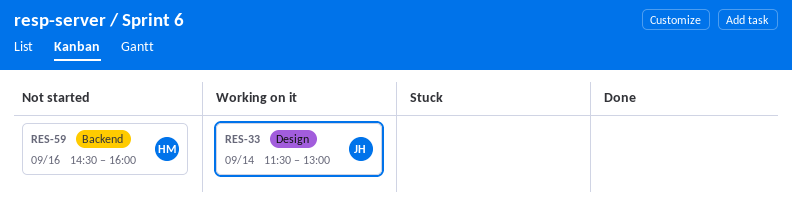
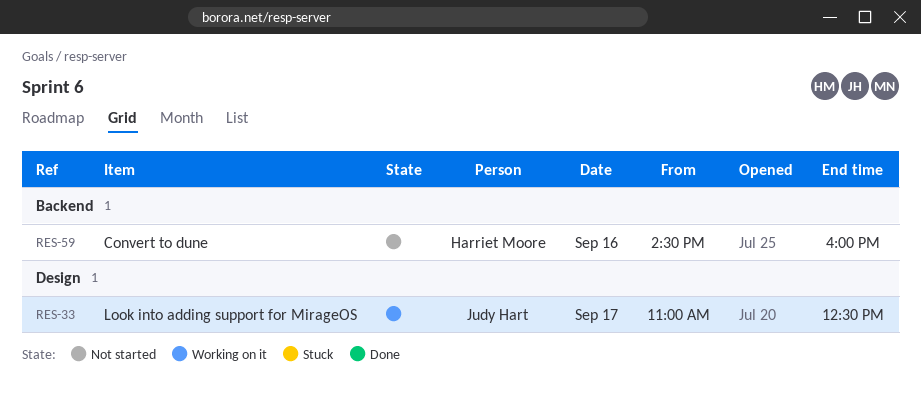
RES-33, day: Sep 14 -> Sep 17
RES-33, begins: 11:30 -> 11:00
RES-33, ends: 13:00 -> 12:30

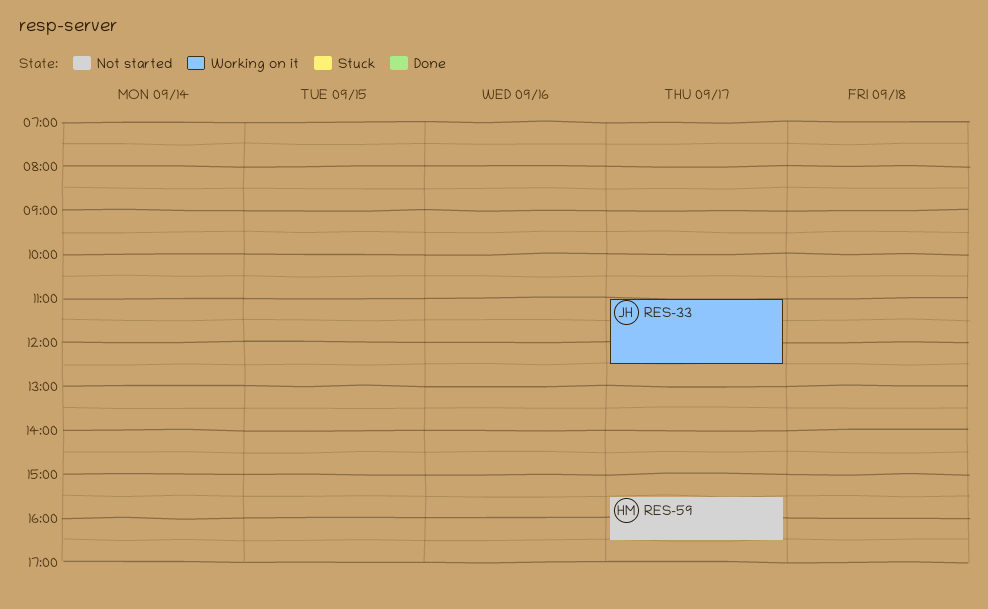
RES-59, day: Sep 16 -> Sep 17
RES-59, begins: 14:30 -> 15:30
RES-59, ends: 16:00 -> 16:30

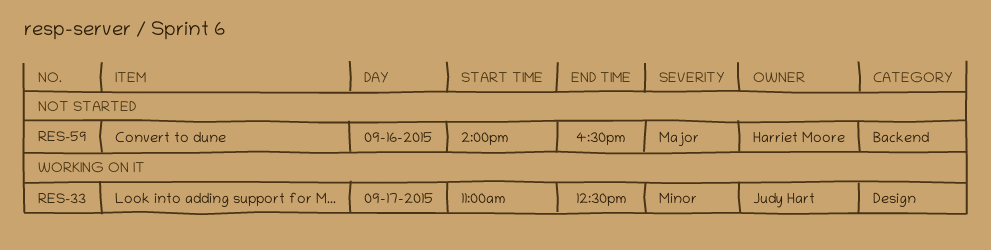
RES-59, day: Sep 17 -> Sep 16
RES-59, begins: 15:30 -> 14:00

